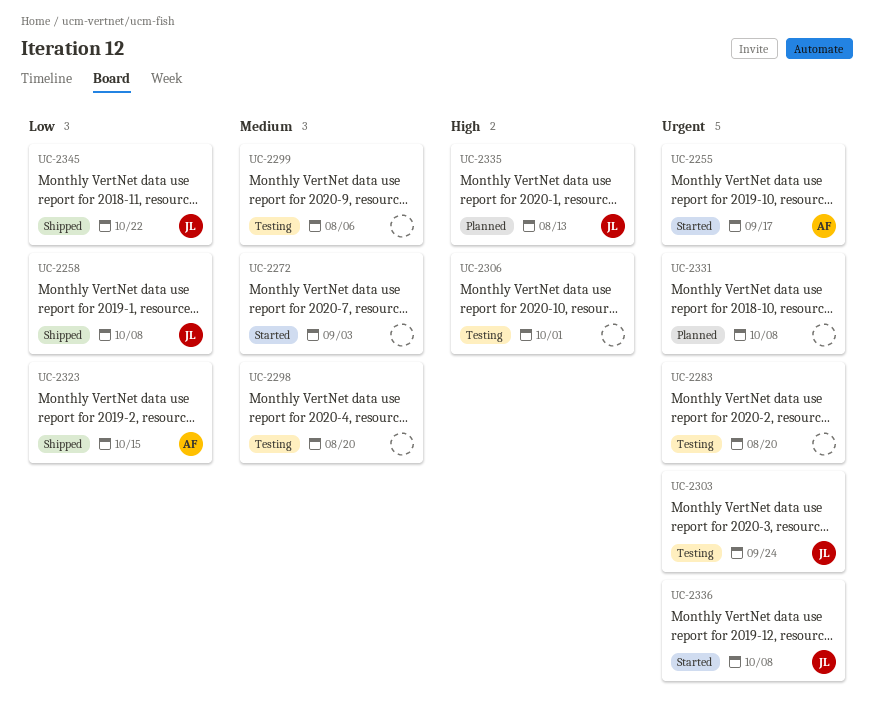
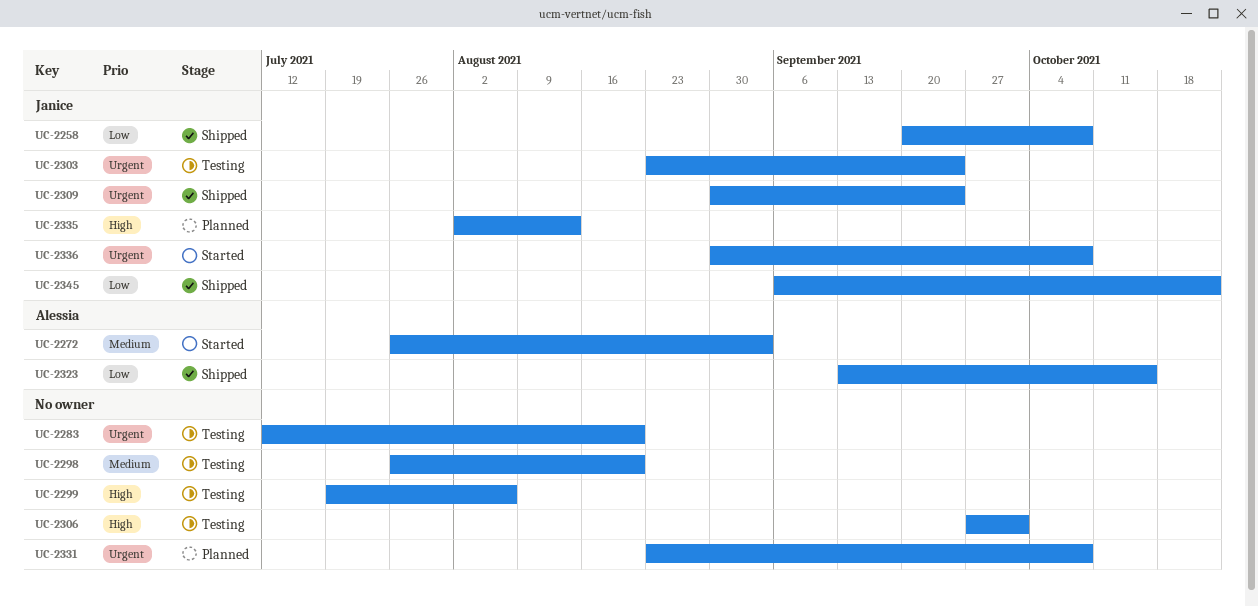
UC-2255: present -> none
UC-2272, owner: none -> Alessia
UC-2299, priority: Medium -> High
UC-2309: none -> present

